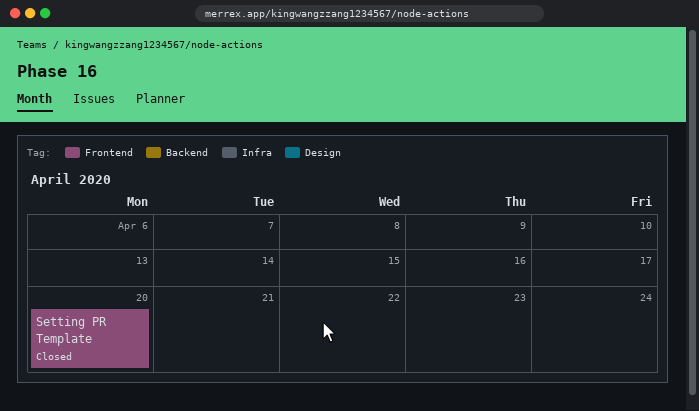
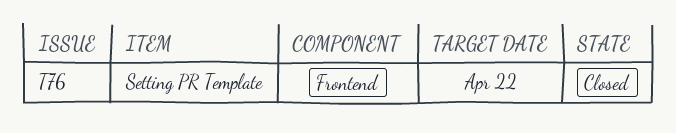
Setting PR Template, due: Apr 20 -> Apr 22

